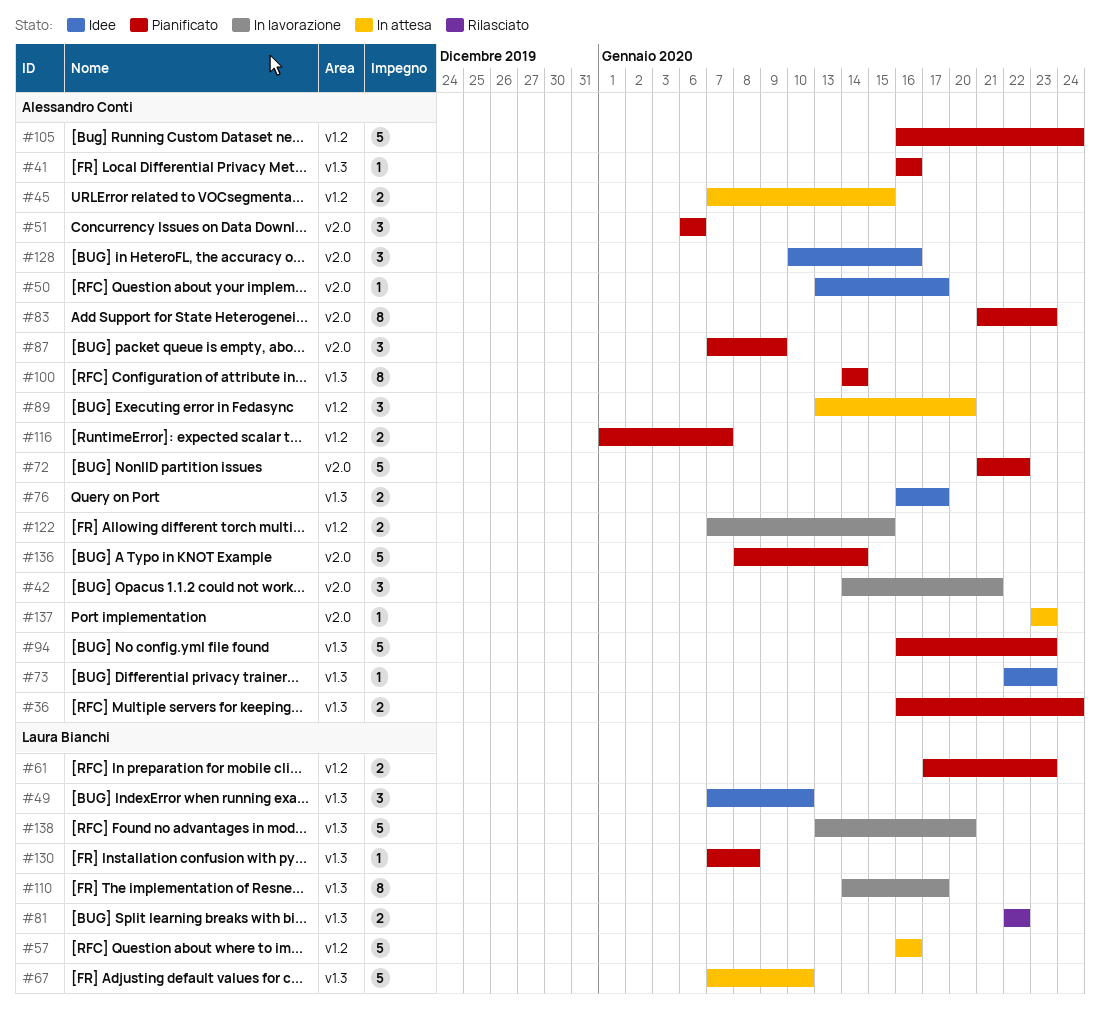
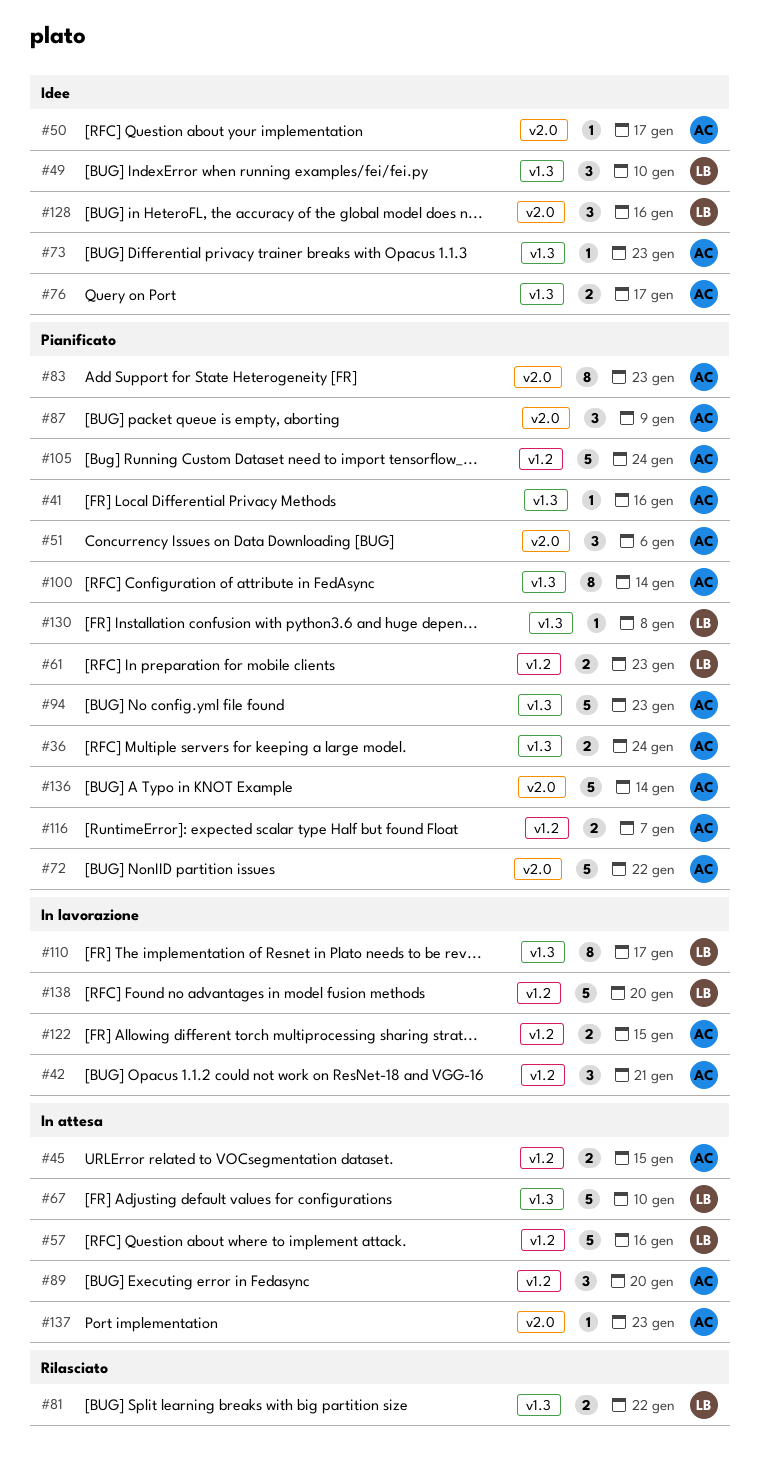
#42, label: v2.0 -> v1.2
#128, owner: Alessandro Conti -> Laura Bianchi
#138, label: v1.3 -> v1.2

